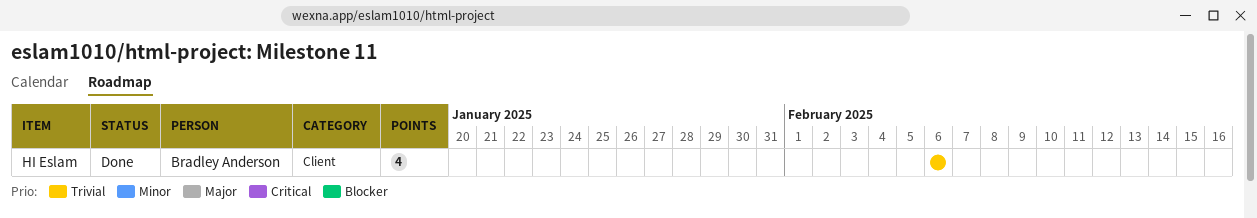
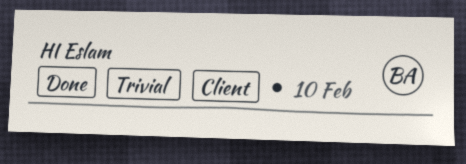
HI Eslam, estimate: 4 -> 1
HI Eslam, due: Feb 6 -> Feb 10

